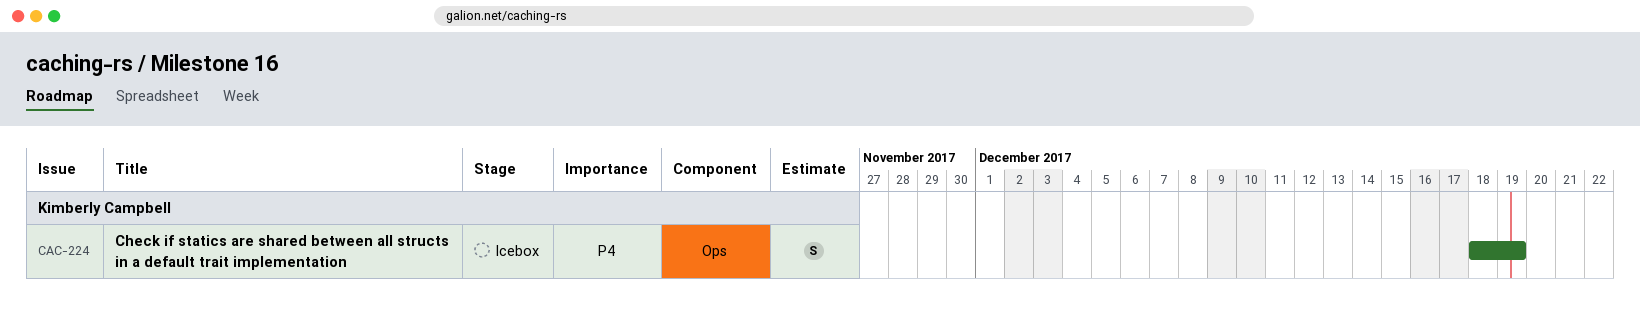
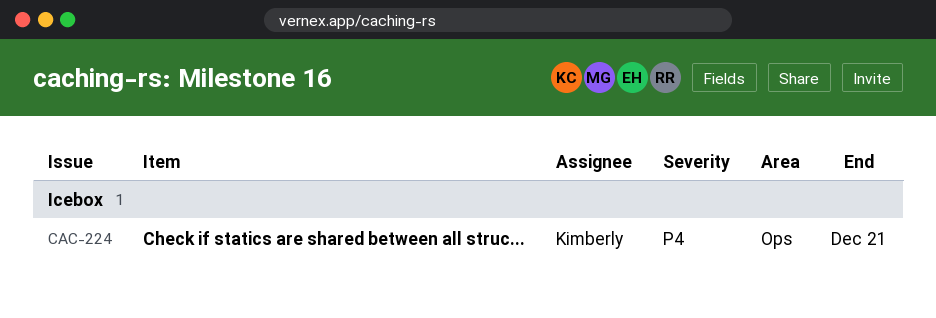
CAC-224, due: Dec 19 -> Dec 21

